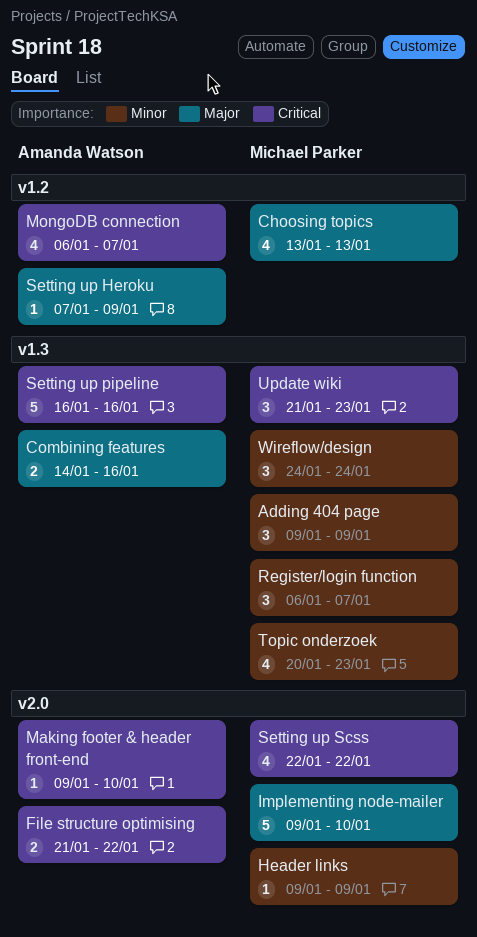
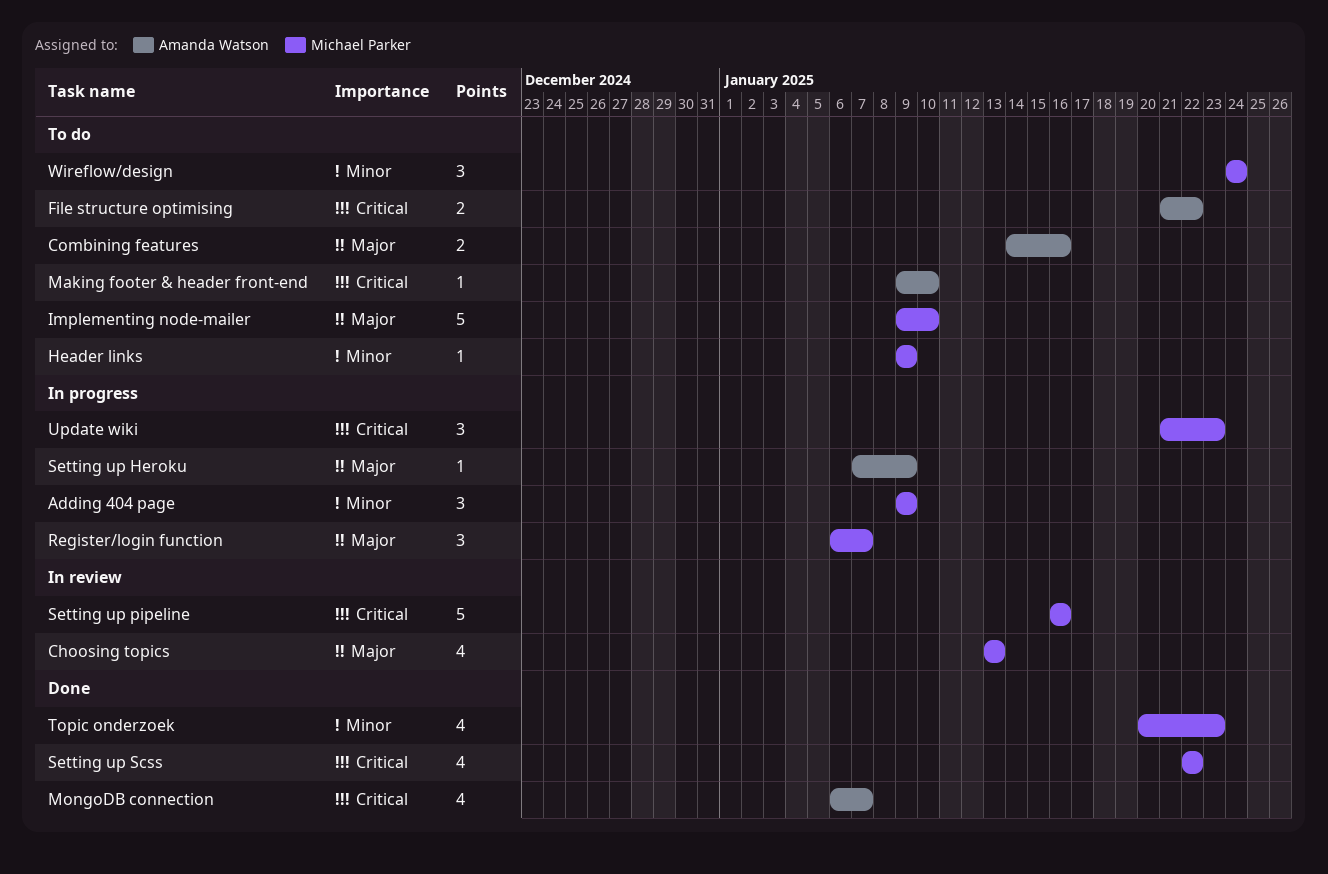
Register/login function, priority: Minor -> Major
Setting up pipeline, owner: Amanda Watson -> Michael Parker

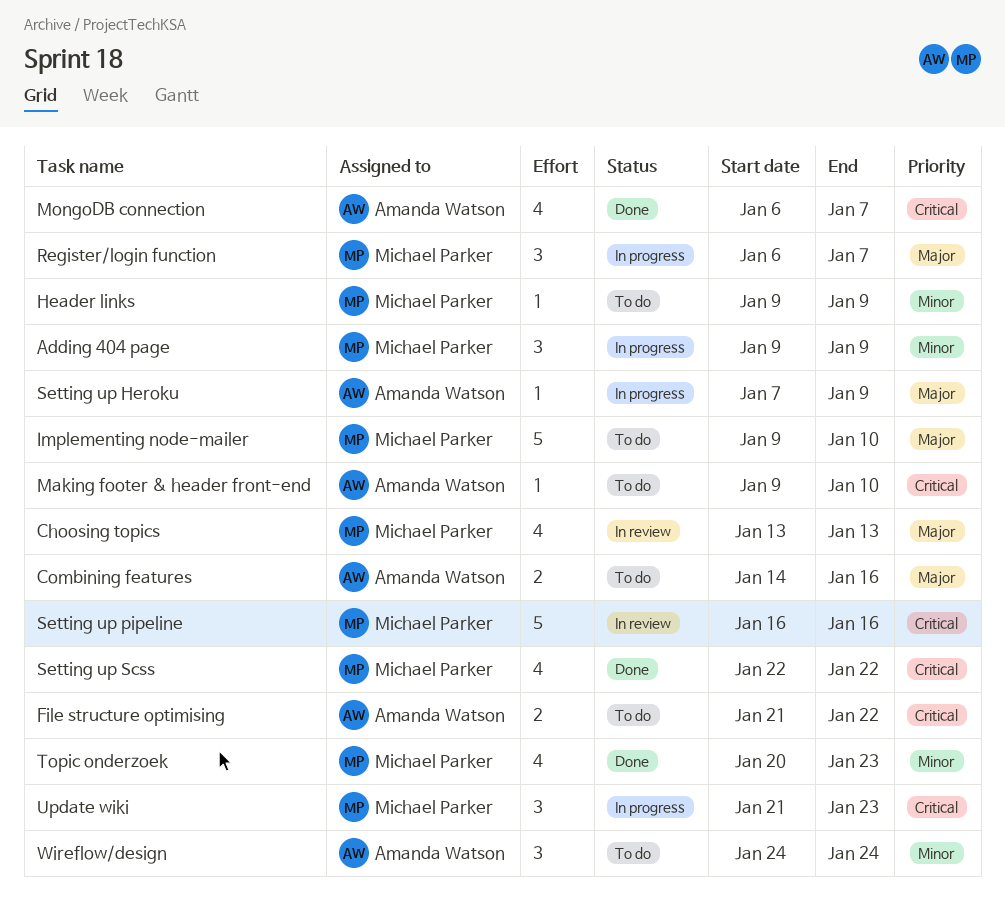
Wireflow/design, owner: Michael Parker -> Amanda Watson

